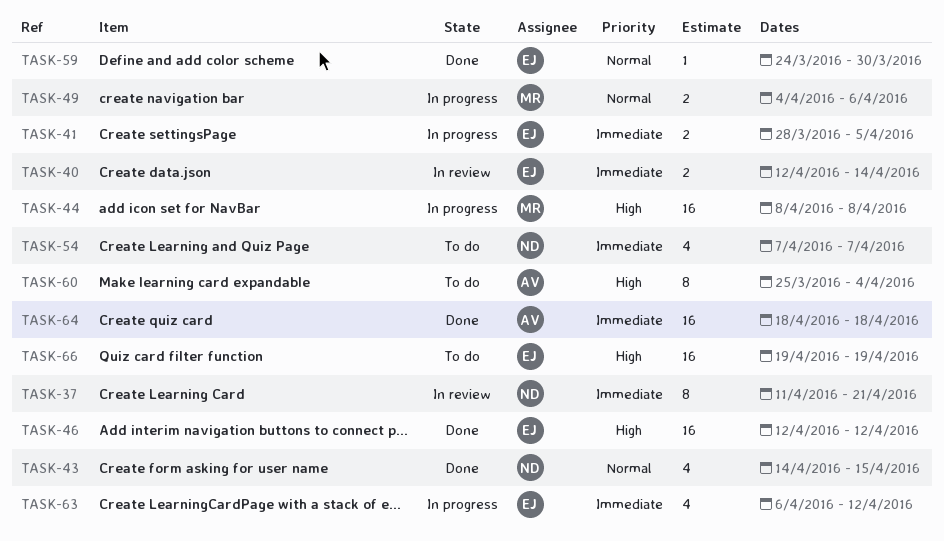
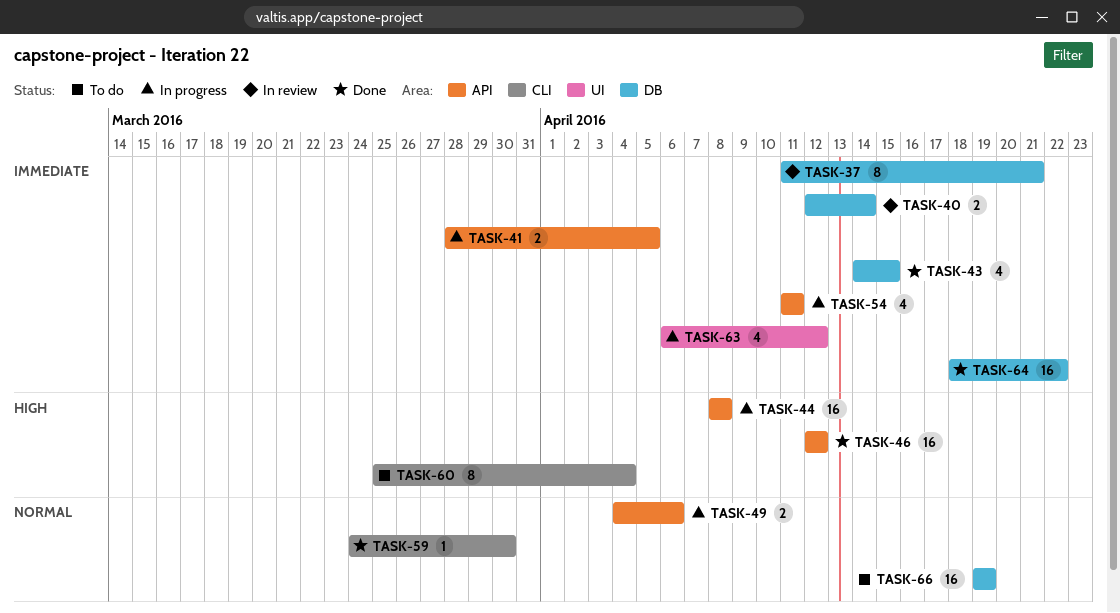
TASK-43, priority: Normal -> Immediate
TASK-54, status: To do -> In progress
TASK-54, start: Apr 7 -> Apr 11
TASK-54, due: Apr 7 -> Apr 11
TASK-64, due: Apr 18 -> Apr 22
TASK-66, priority: High -> Normal

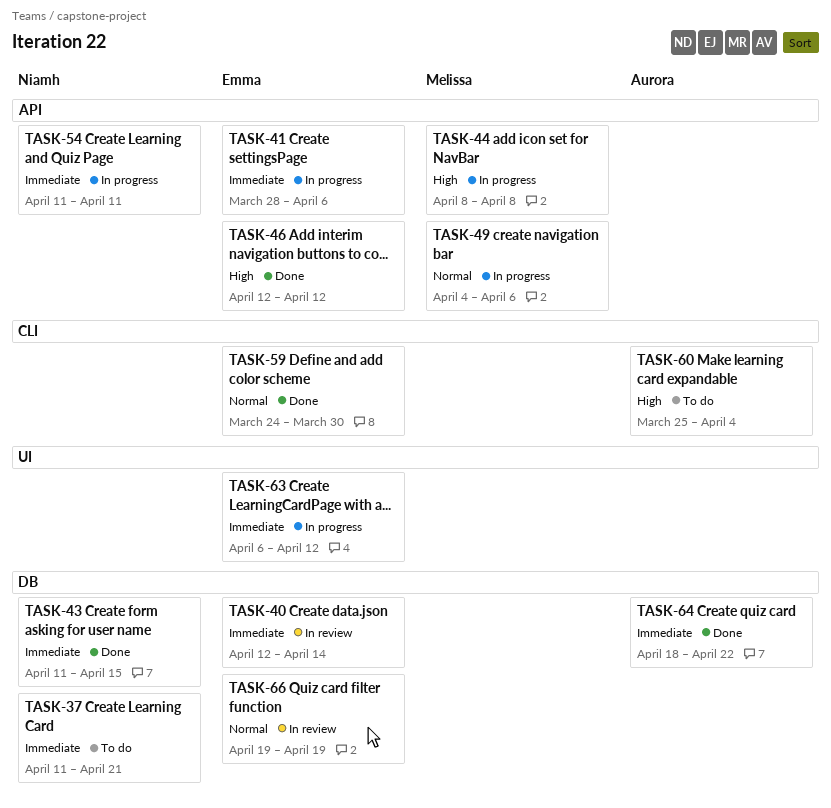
TASK-37, status: In review -> To do
TASK-41, due: Apr 5 -> Apr 6
TASK-43, start: Apr 14 -> Apr 11
TASK-66, status: To do -> In review

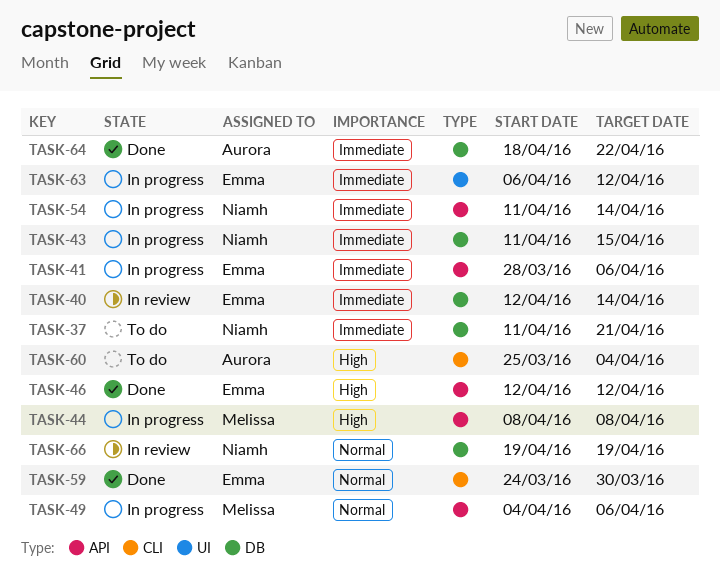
TASK-43, status: Done -> In progress
TASK-54, due: Apr 11 -> Apr 14
TASK-66, owner: Emma -> Niamh

